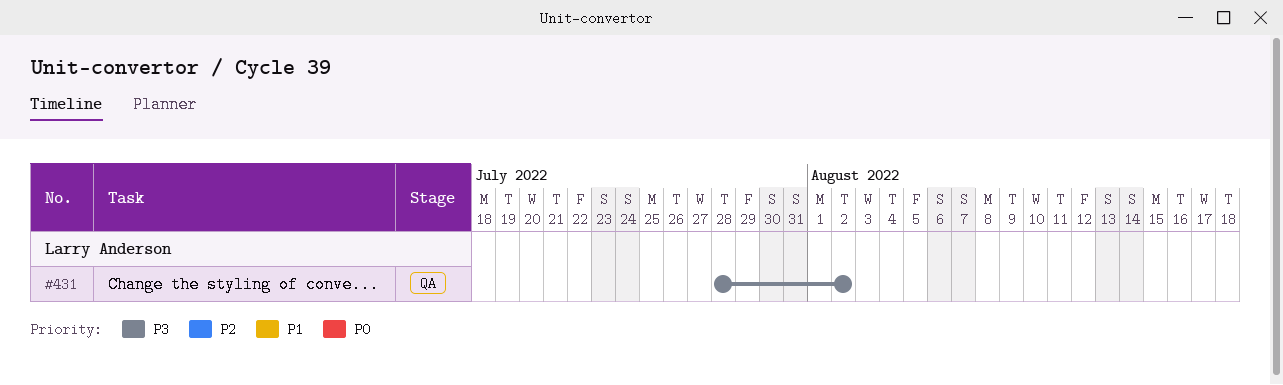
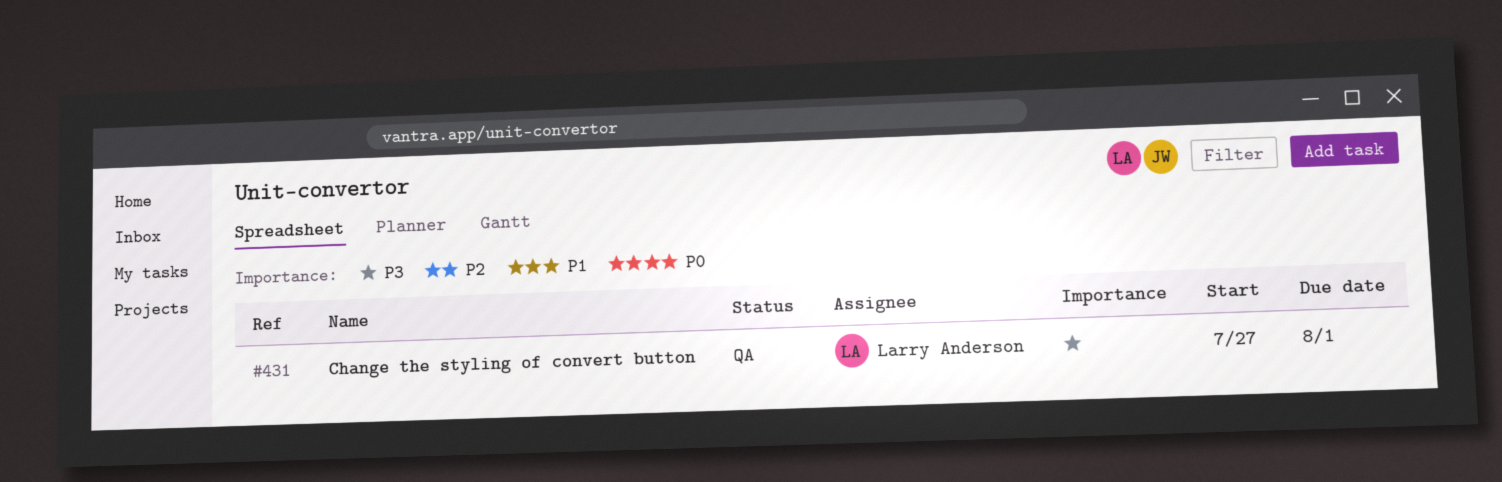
#431, start: Jul 28 -> Jul 27
#431, due: Aug 2 -> Aug 1

